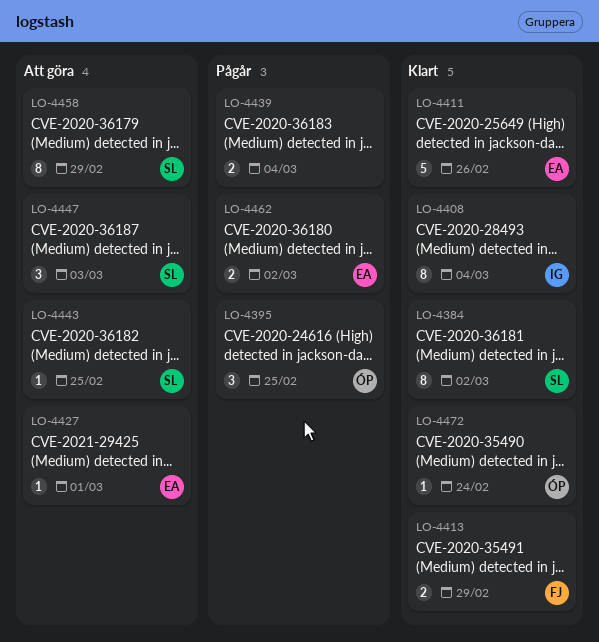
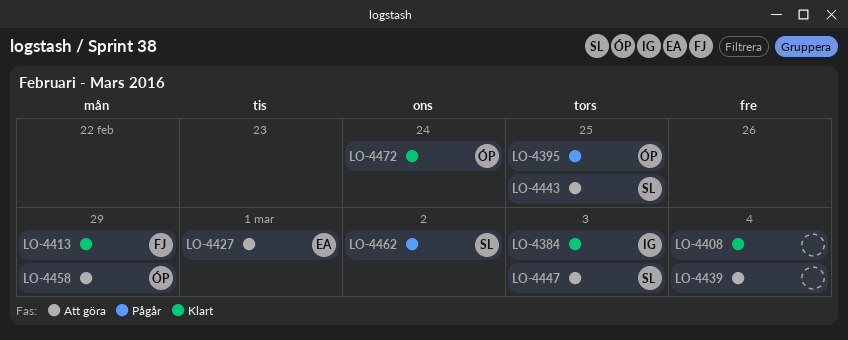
LO-4384, owner: SL -> IG
LO-4384, due: Mar 2 -> Mar 3
LO-4408, owner: IG -> none
LO-4411: present -> none
LO-4439, status: Pågår -> Att göra
LO-4458, owner: SL -> ÓP
LO-4462, owner: EA -> SL

